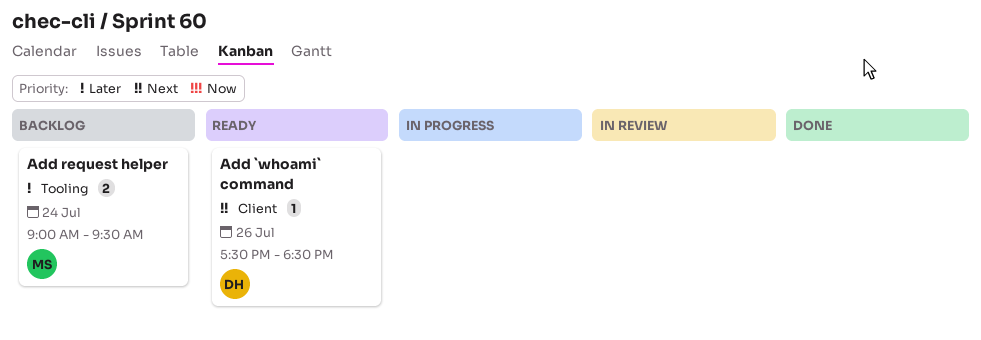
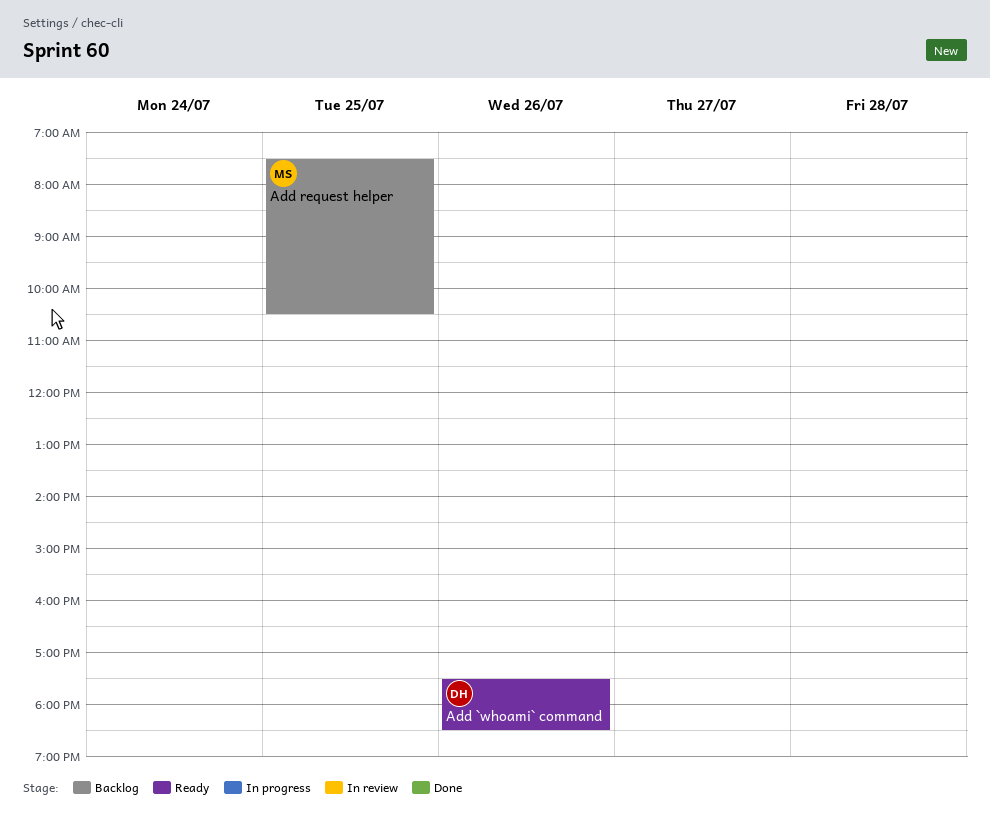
Add request helper, day: Jul 24 -> Jul 25
Add request helper, begins: 09:00 -> 07:30
Add request helper, ends: 09:30 -> 10:30

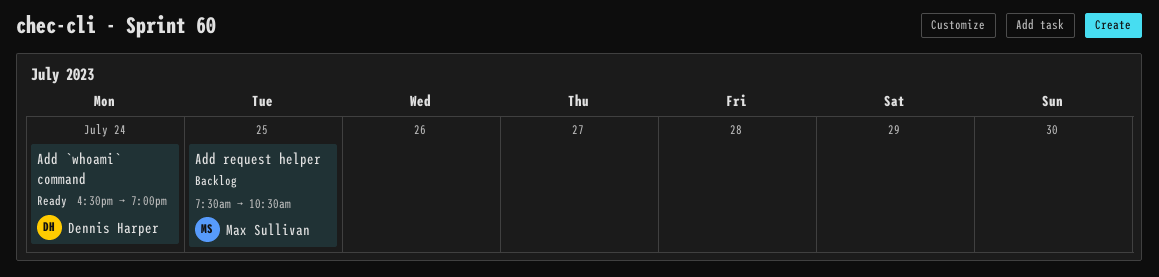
Add `whoami` command, day: Jul 26 -> Jul 24
Add `whoami` command, begins: 17:30 -> 16:30
Add `whoami` command, ends: 18:30 -> 19:00

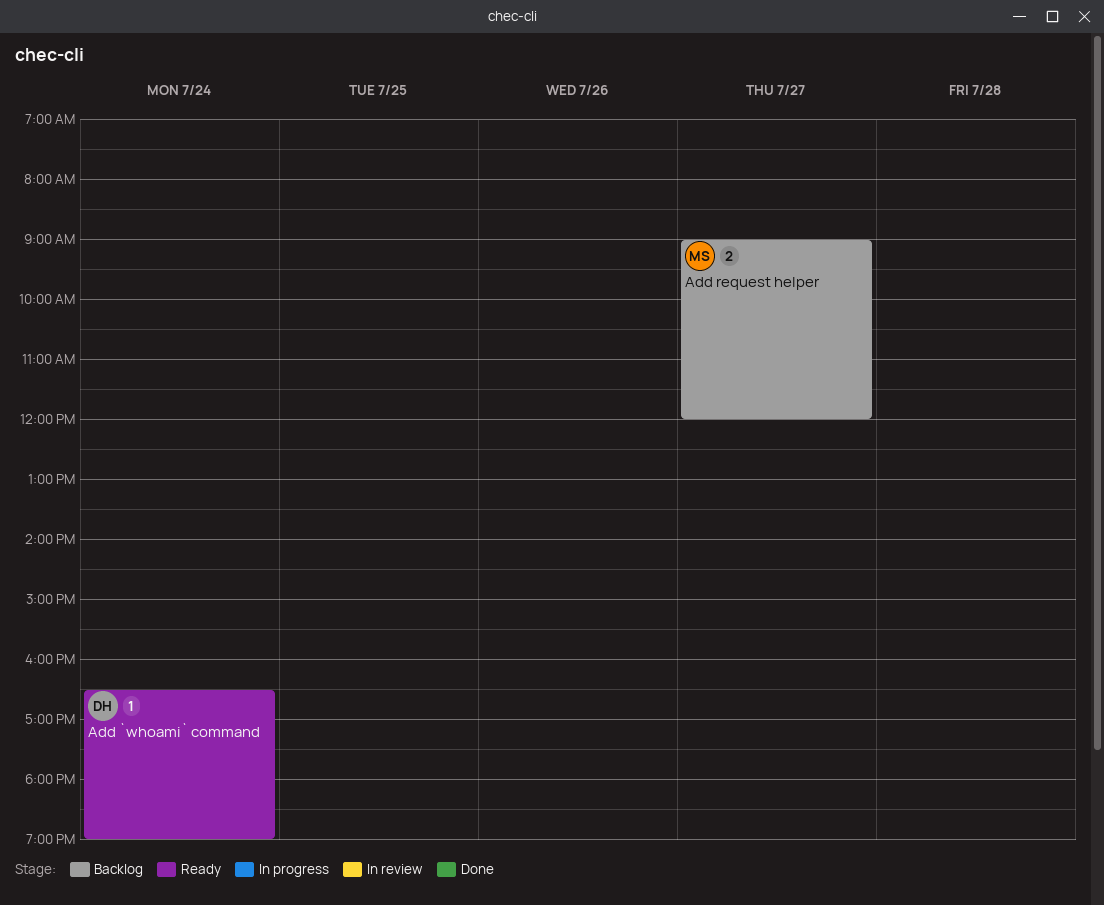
Add request helper, day: Jul 25 -> Jul 27
Add request helper, begins: 07:30 -> 09:00
Add request helper, ends: 10:30 -> 12:00

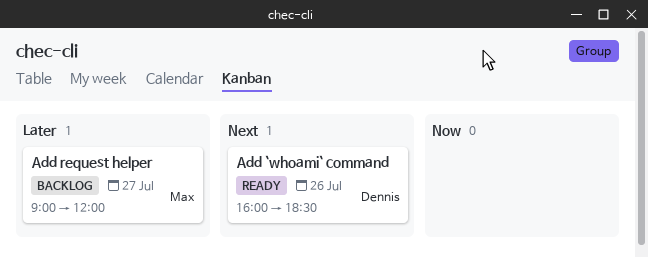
Add `whoami` command, day: Jul 24 -> Jul 26
Add `whoami` command, begins: 16:30 -> 16:00
Add `whoami` command, ends: 19:00 -> 18:30

